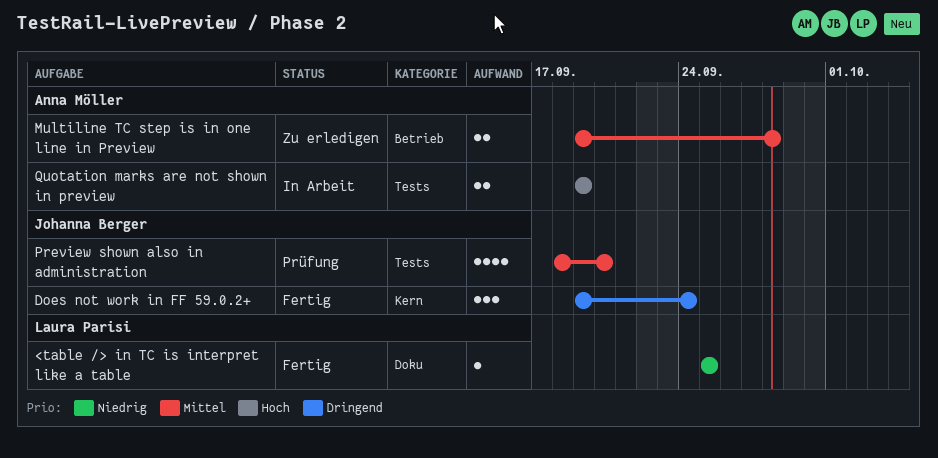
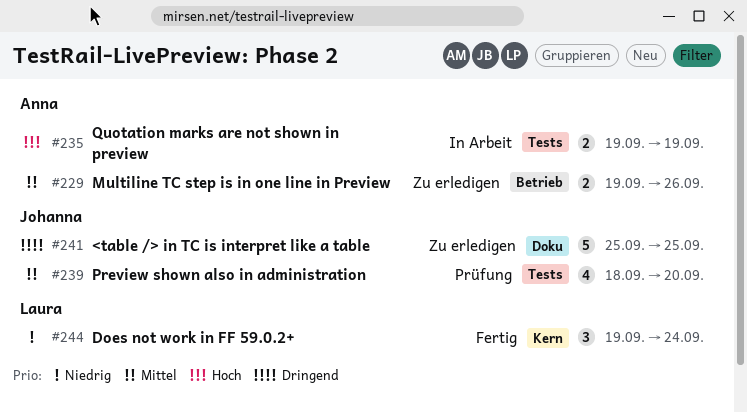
<table /> in TC is interpret like a table, status: Fertig -> Zu erledigen
<table /> in TC is interpret like a table, owner: Laura Parisi -> Johanna Berger
<table /> in TC is interpret like a table, priority: Niedrig -> Dringend
<table /> in TC is interpret like a table, estimate: 1 -> 5
Does not work in FF 59.0.2+, owner: Johanna Berger -> Laura Parisi
Does not work in FF 59.0.2+, priority: Dringend -> Niedrig
Multiline TC step is in one line in Preview, due: Sep 28 -> Sep 26

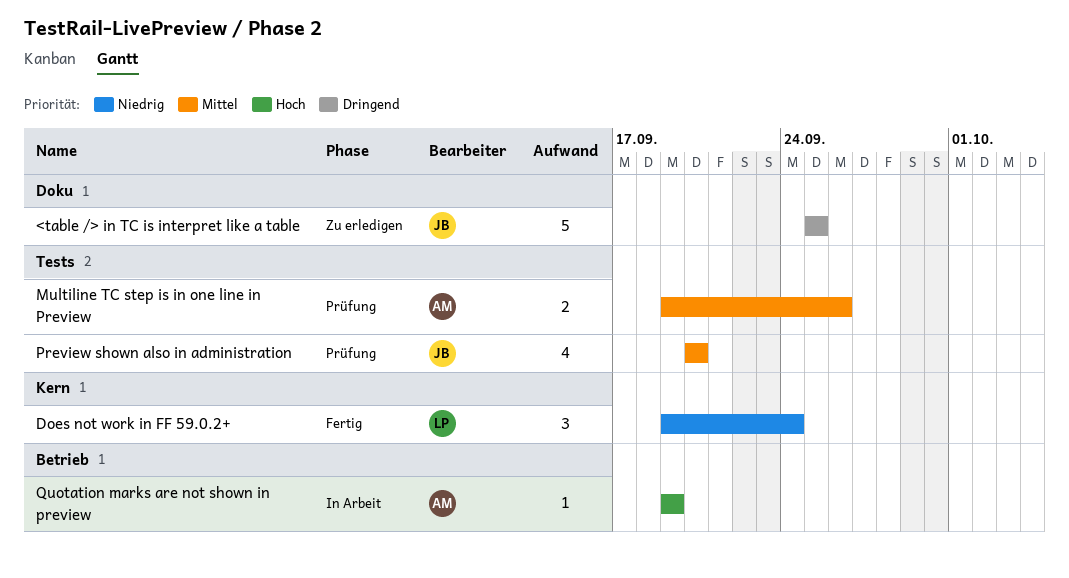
Multiline TC step is in one line in Preview, status: Zu erledigen -> Prüfung
Multiline TC step is in one line in Preview, label: Betrieb -> Tests
Preview shown also in administration, start: Sep 18 -> Sep 20
Quotation marks are not shown in preview, label: Tests -> Betrieb
Quotation marks are not shown in preview, estimate: 2 -> 1

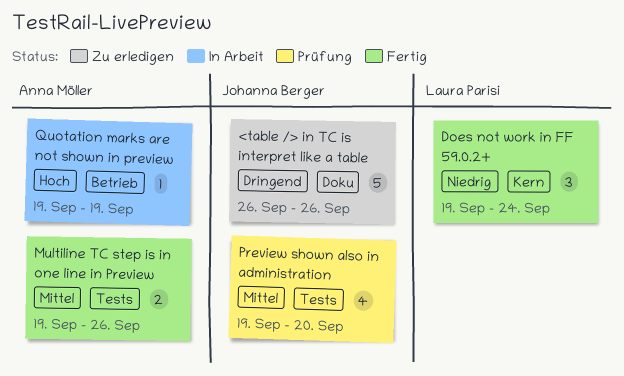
<table /> in TC is interpret like a table, start: Sep 25 -> Sep 26
<table /> in TC is interpret like a table, due: Sep 25 -> Sep 26
Multiline TC step is in one line in Preview, status: Prüfung -> Fertig
Preview shown also in administration, start: Sep 20 -> Sep 19

